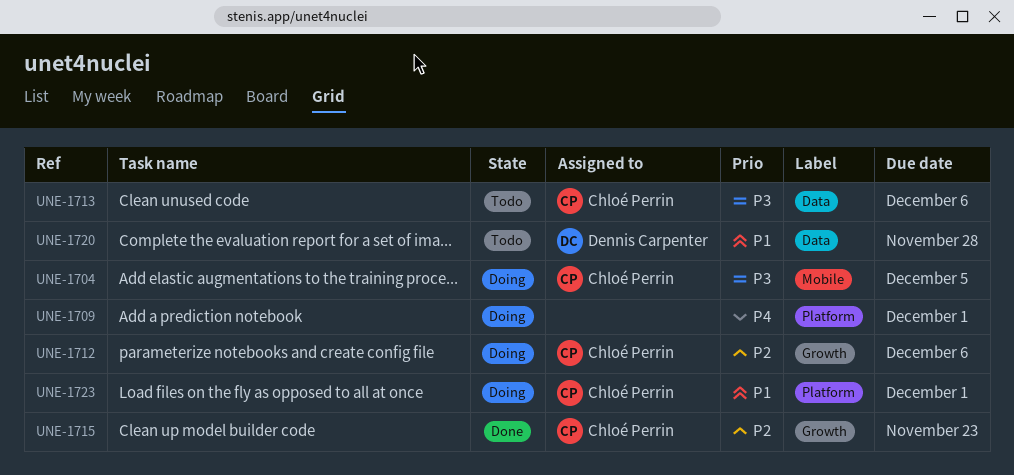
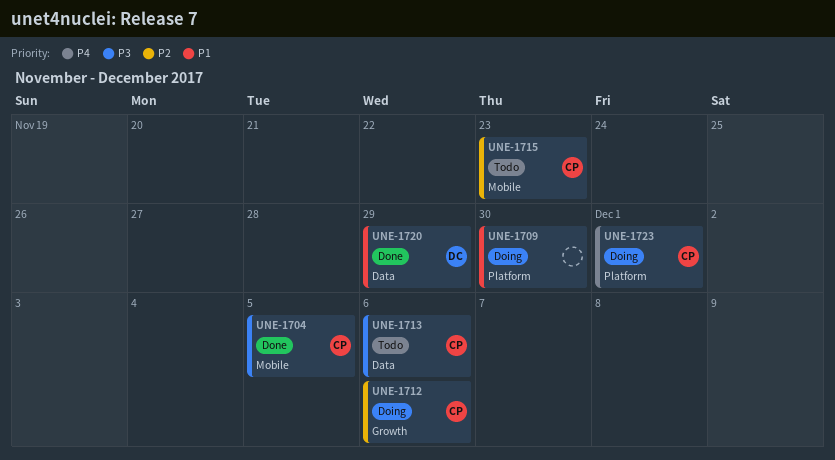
UNE-1704, status: Doing -> Done
UNE-1709, priority: P4 -> P1
UNE-1709, due: Dec 1 -> Nov 30
UNE-1715, status: Done -> Todo
UNE-1715, label: Growth -> Mobile
UNE-1720, status: Todo -> Done
UNE-1720, due: Nov 28 -> Nov 29
UNE-1723, priority: P1 -> P4

